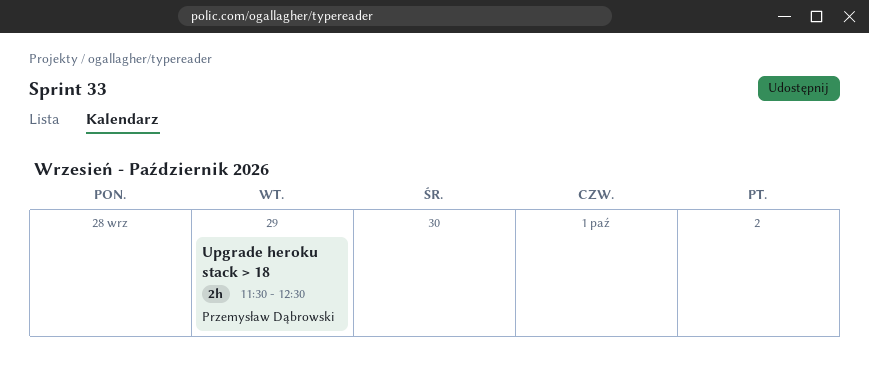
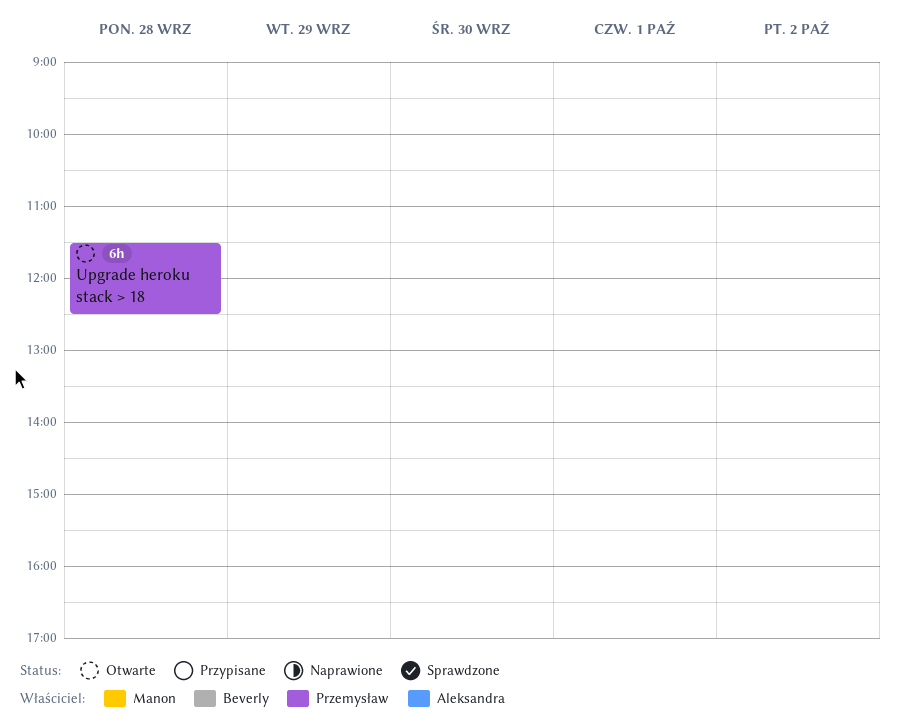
Upgrade heroku stack > 18, estimate: 2h -> 6h
Upgrade heroku stack > 18, day: Sep 29 -> Sep 28

